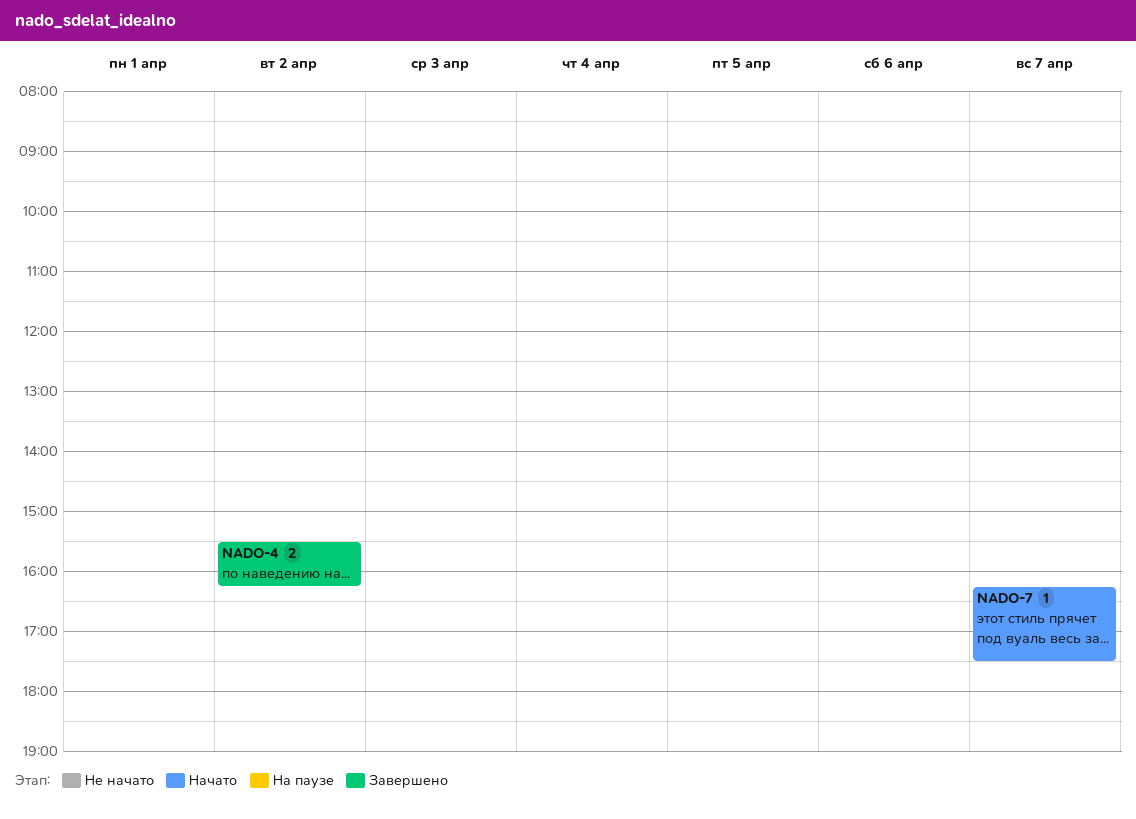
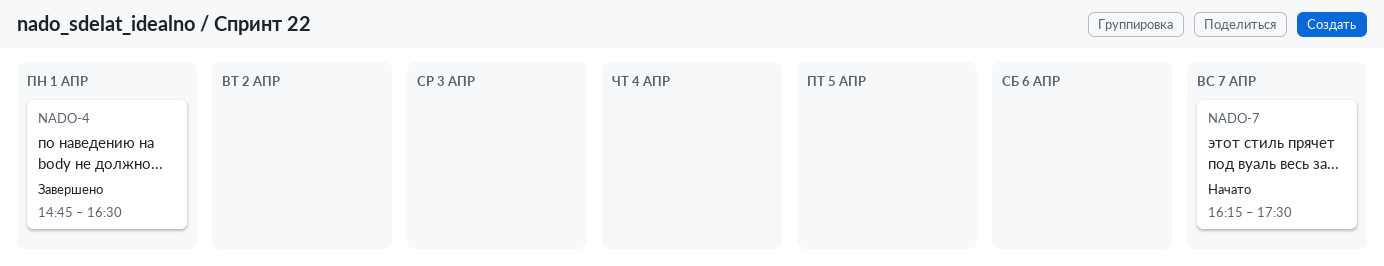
NADO-4, day: Apr 2 -> Apr 1
NADO-4, begins: 15:30 -> 14:45
NADO-4, ends: 16:15 -> 16:30

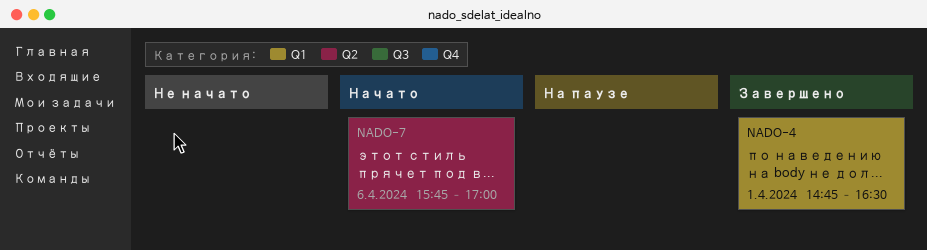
NADO-7, day: Apr 7 -> Apr 6
NADO-7, begins: 16:15 -> 15:45
NADO-7, ends: 17:30 -> 17:00

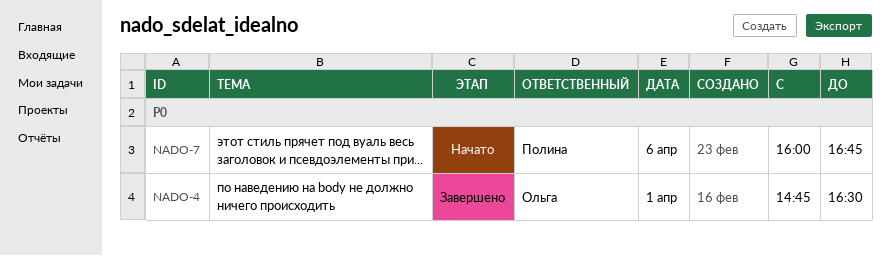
NADO-7, begins: 15:45 -> 16:00
NADO-7, ends: 17:00 -> 16:45

